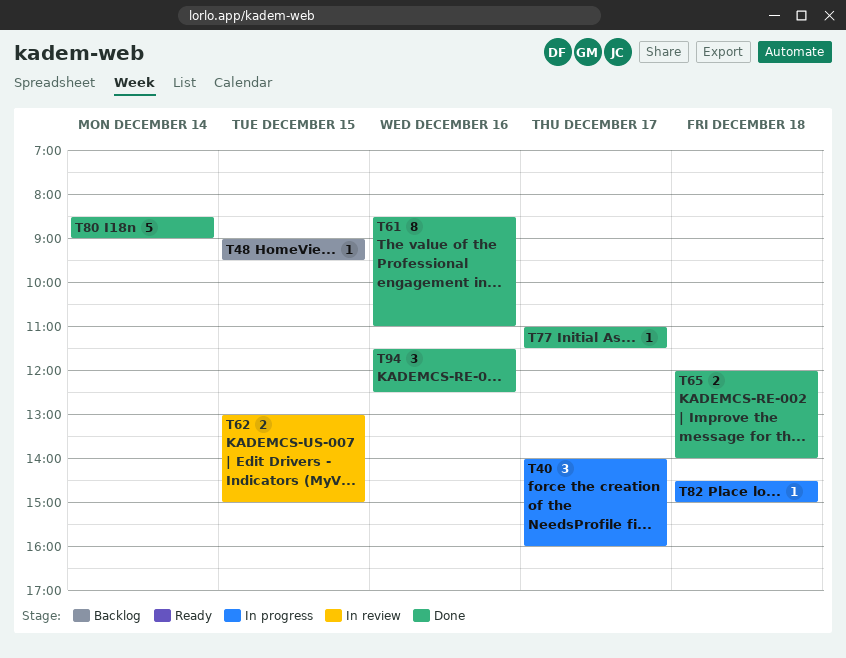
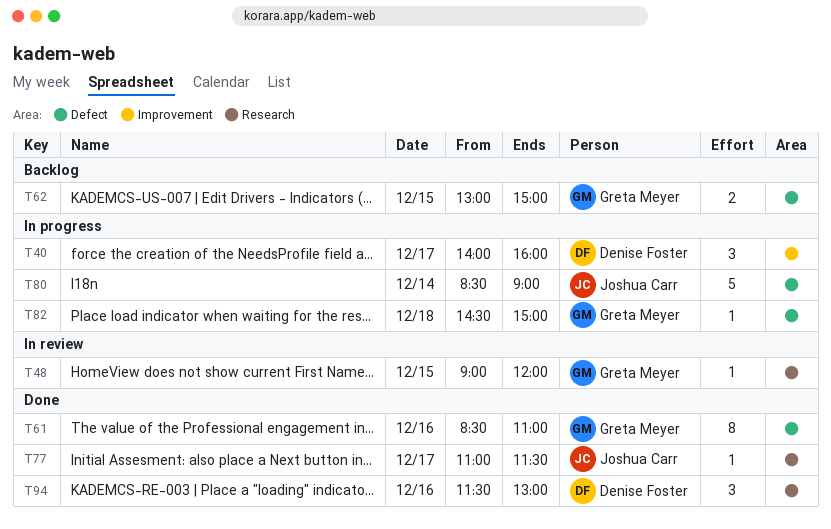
T48, status: Backlog -> In review
T48, ends: 09:30 -> 12:00
T62, status: In review -> Backlog
T65: present -> none
T80, status: Done -> In progress
T94, ends: 12:30 -> 13:00

